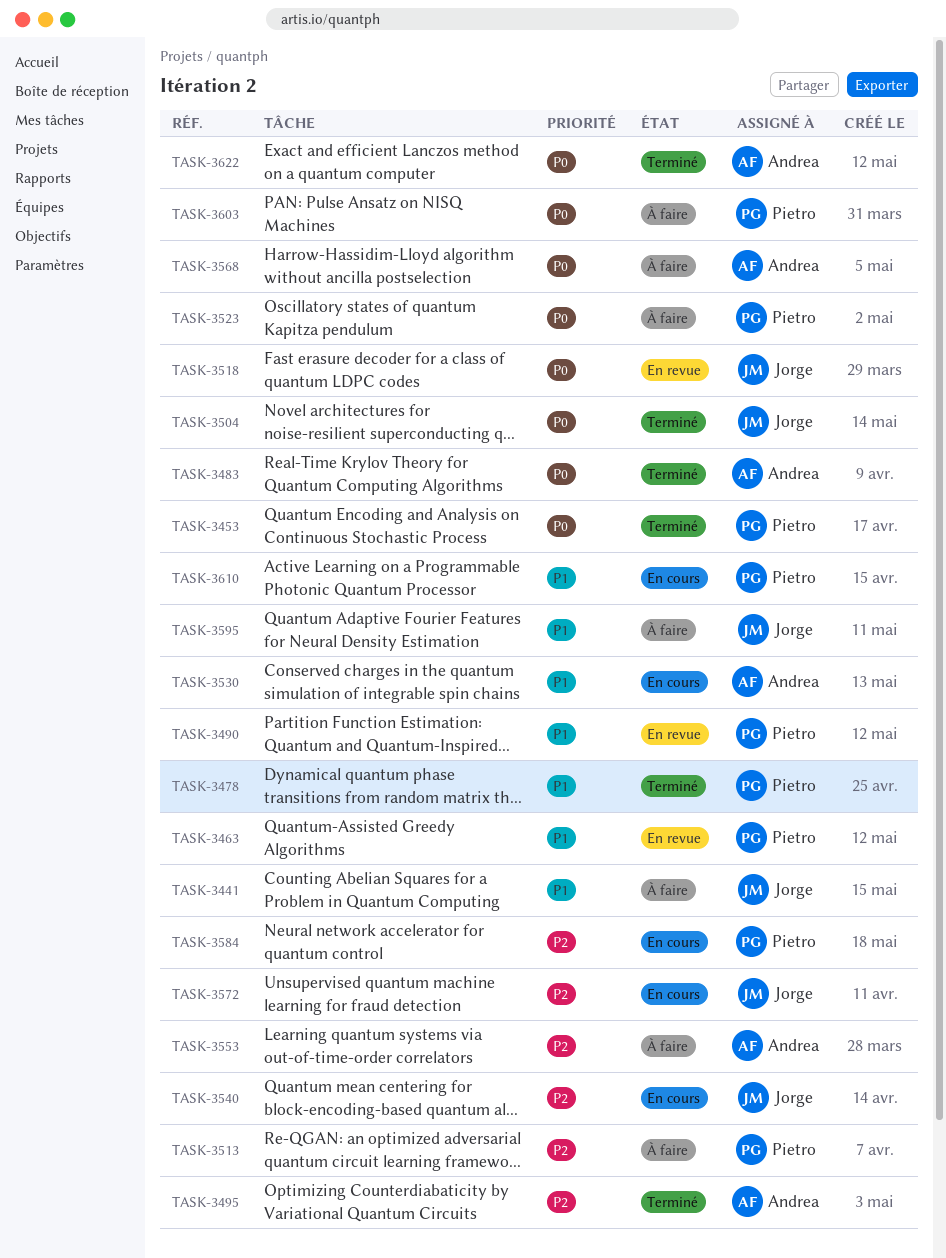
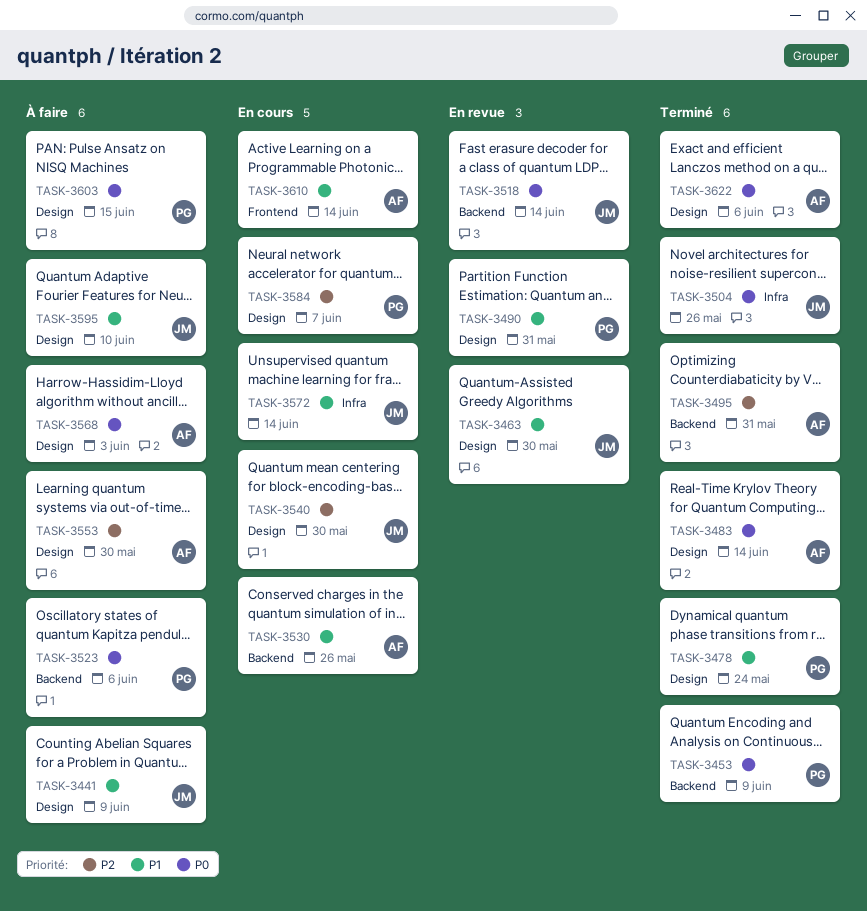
TASK-3463, owner: Pietro -> Jorge
TASK-3513: present -> none
TASK-3572, priority: P2 -> P1
TASK-3610, owner: Pietro -> Andrea

